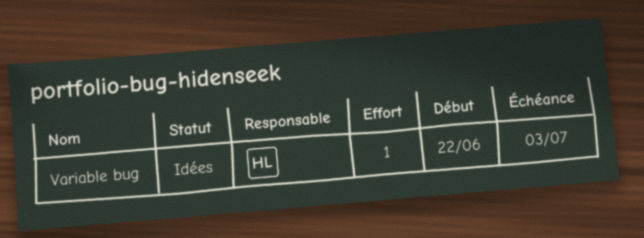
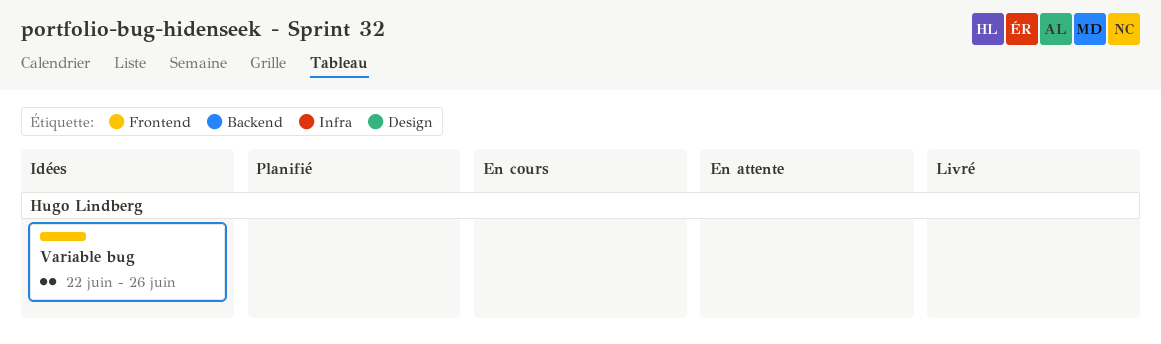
Variable bug, estimate: 1 -> 2
Variable bug, due: Jul 3 -> Jun 26

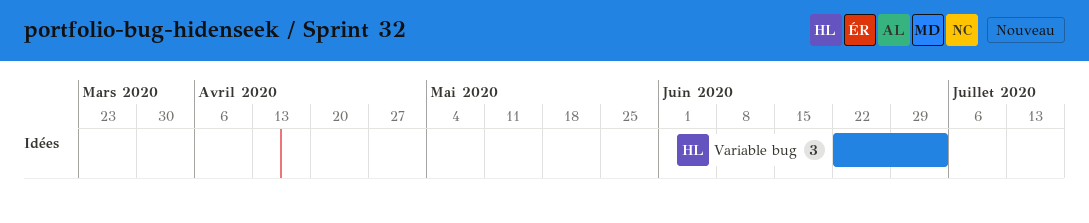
Variable bug, estimate: 2 -> 3
Variable bug, due: Jun 26 -> Jul 3

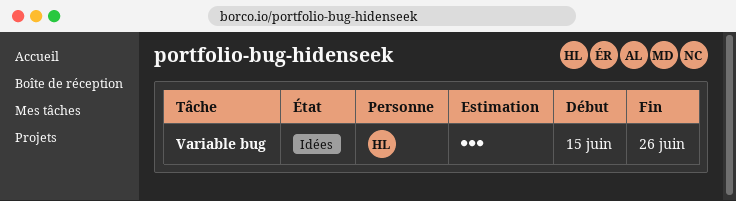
Variable bug, start: Jun 22 -> Jun 15
Variable bug, due: Jul 3 -> Jun 26

